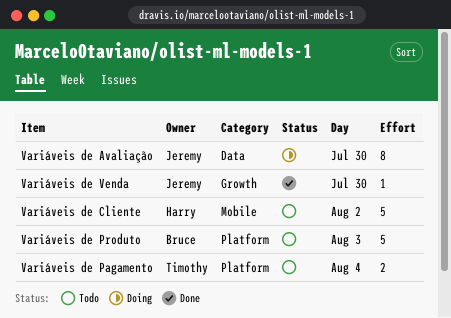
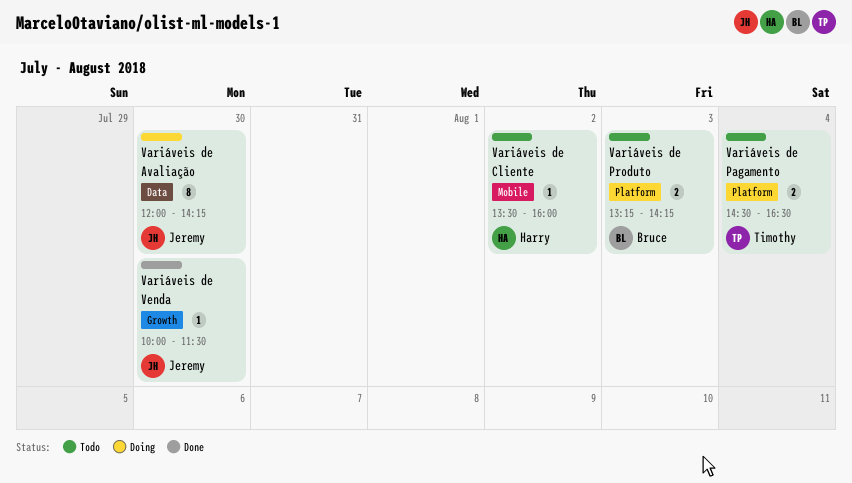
Variáveis de Cliente, estimate: 5 -> 1
Variáveis de Produto, estimate: 5 -> 2

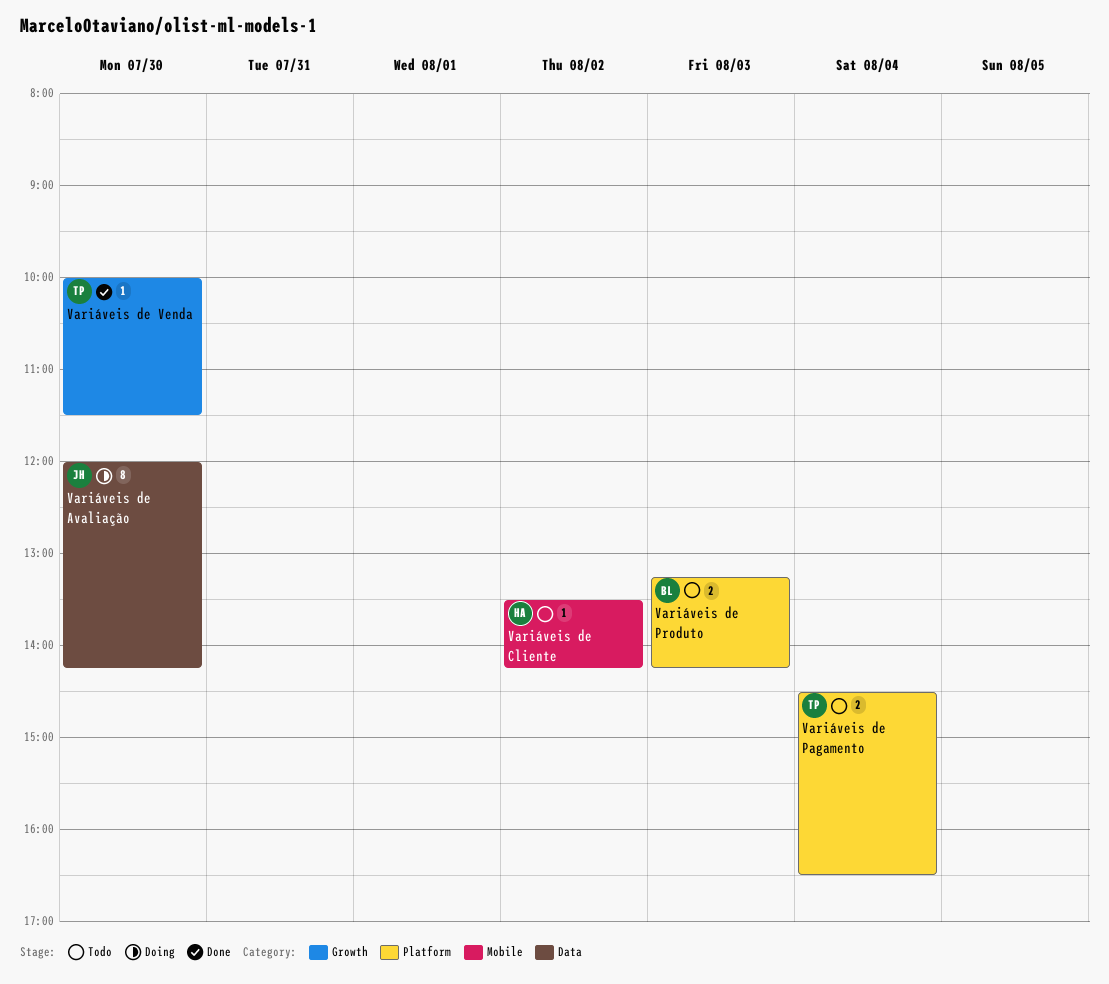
Variáveis de Cliente, ends: 16:00 -> 14:15
Variáveis de Venda, owner: Jeremy -> Timothy

